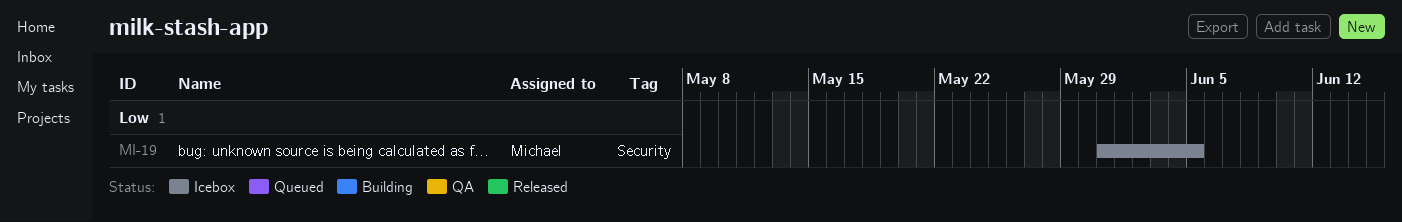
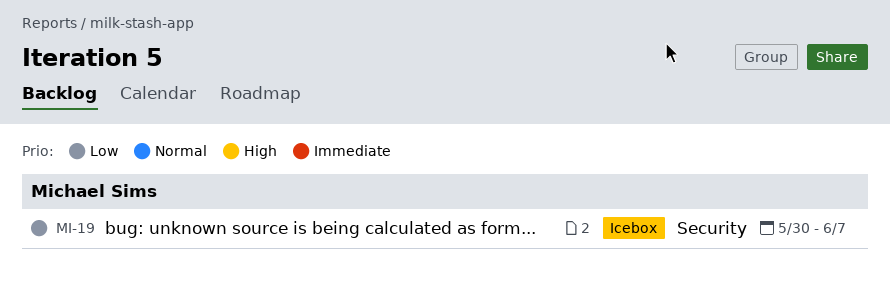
MI-19, start: May 31 -> May 30
MI-19, due: Jun 5 -> Jun 7

